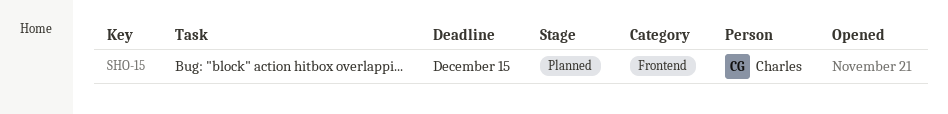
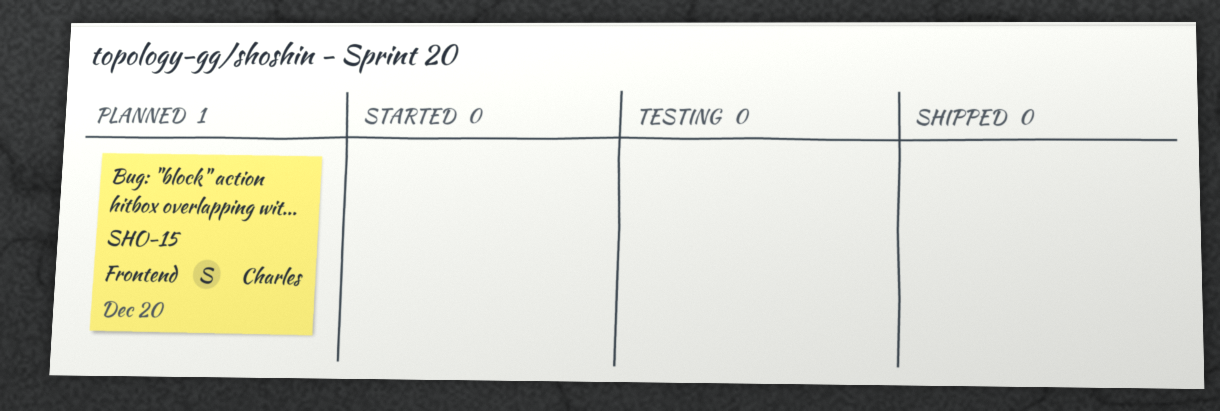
SHO-15, due: Dec 15 -> Dec 20

